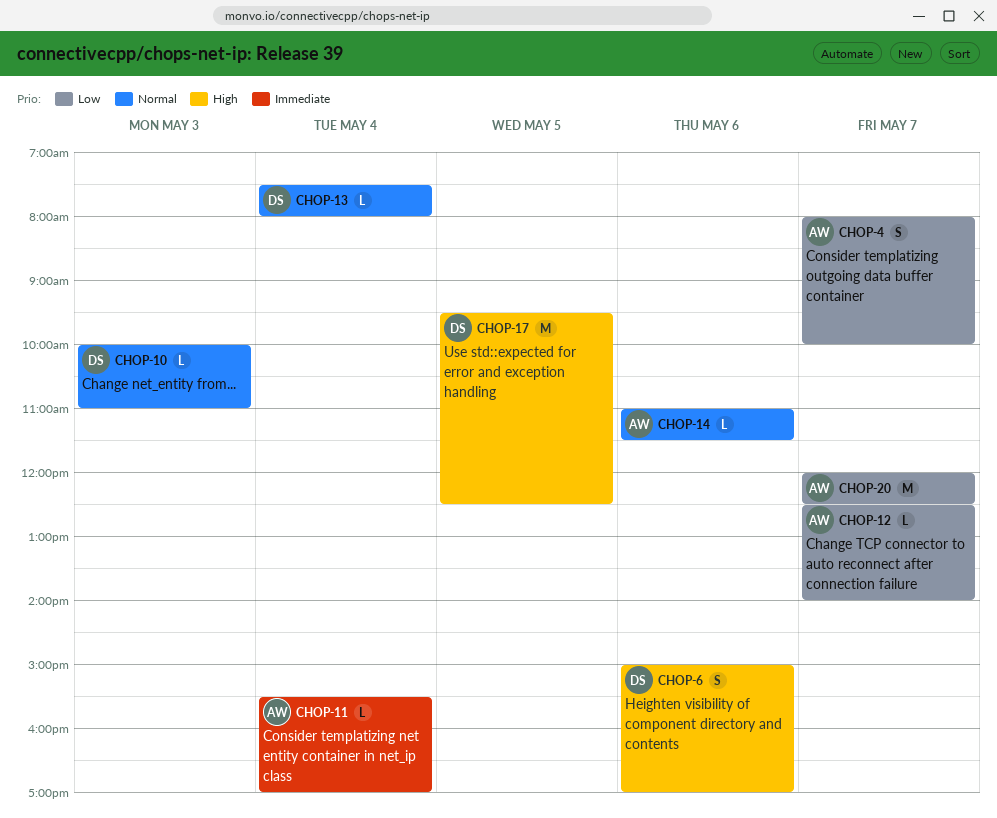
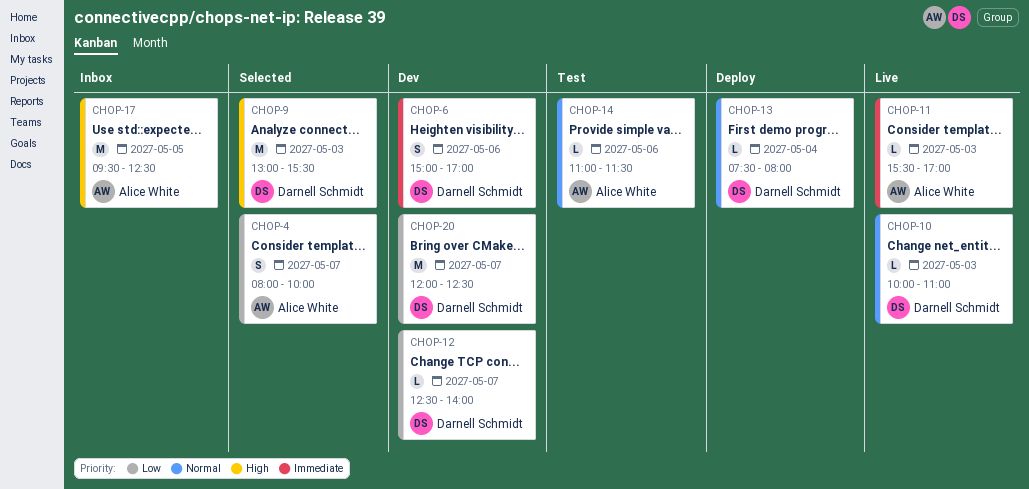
CHOP-6, priority: High -> Immediate
CHOP-9: none -> present
CHOP-11, day: May 4 -> May 3
CHOP-12, owner: Alice White -> Darnell Schmidt
CHOP-17, owner: Darnell Schmidt -> Alice White
CHOP-20, owner: Alice White -> Darnell Schmidt

